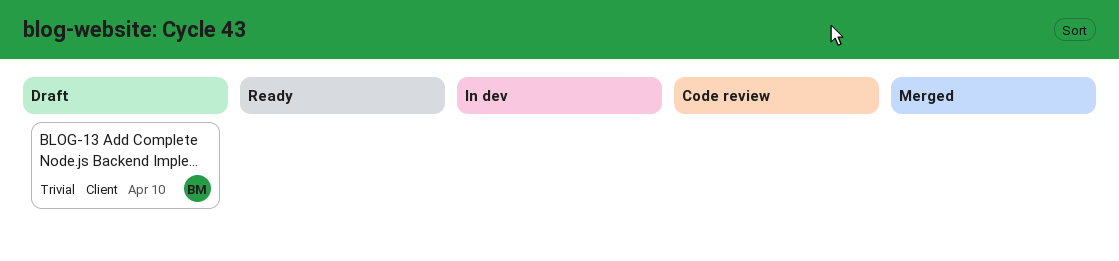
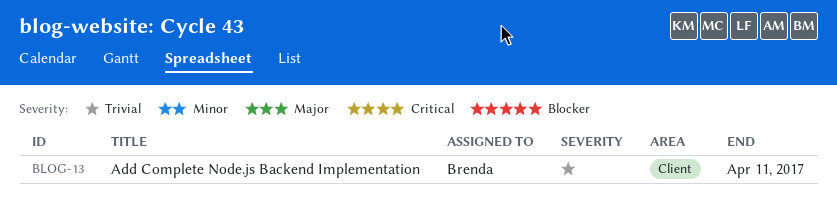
BLOG-13, due: Apr 10 -> Apr 11

